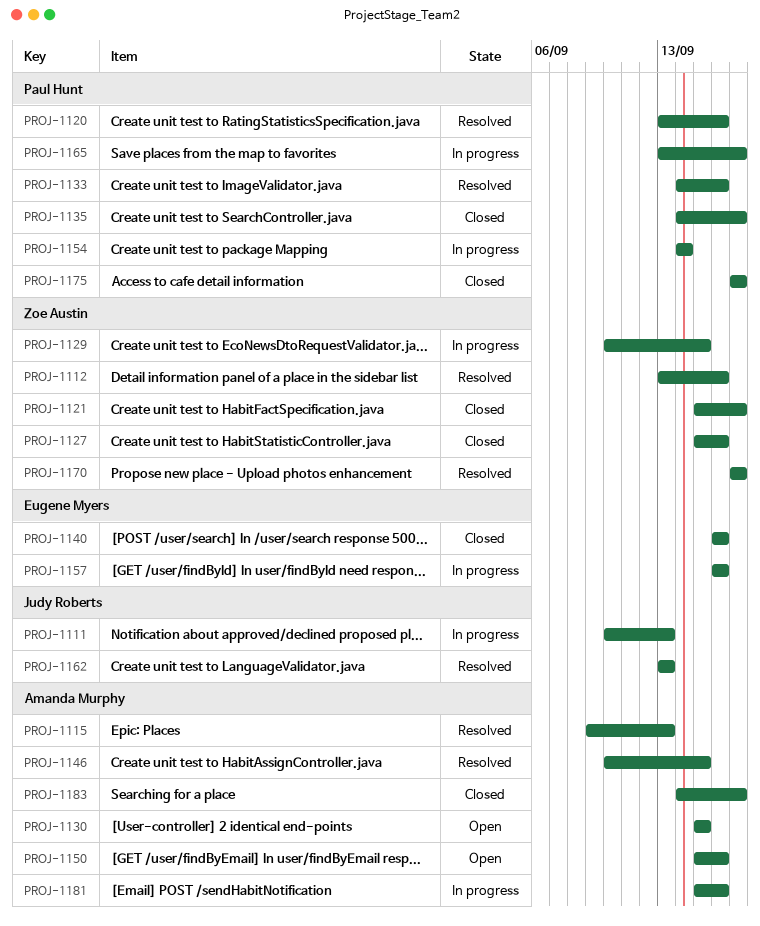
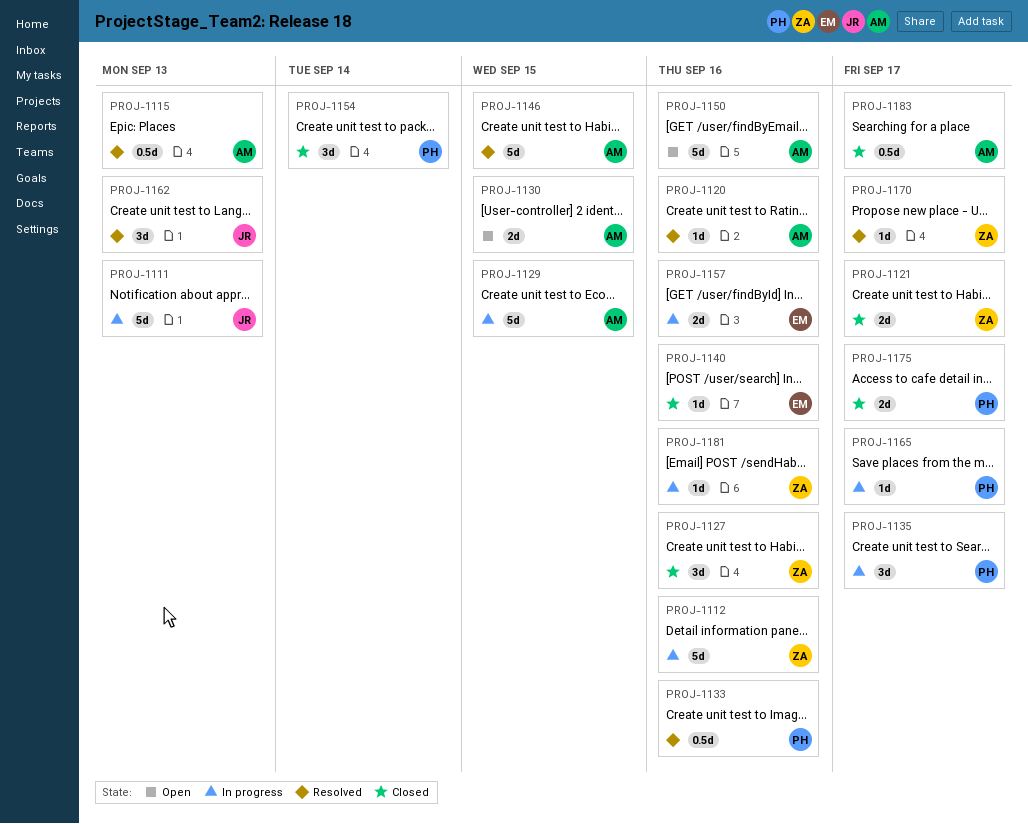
PROJ-1112, status: Resolved -> In progress
PROJ-1120, owner: Paul Hunt -> Amanda Murphy
PROJ-1129, owner: Zoe Austin -> Amanda Murphy
PROJ-1135, status: Closed -> In progress
PROJ-1154, status: In progress -> Closed
PROJ-1181, owner: Amanda Murphy -> Zoe Austin

